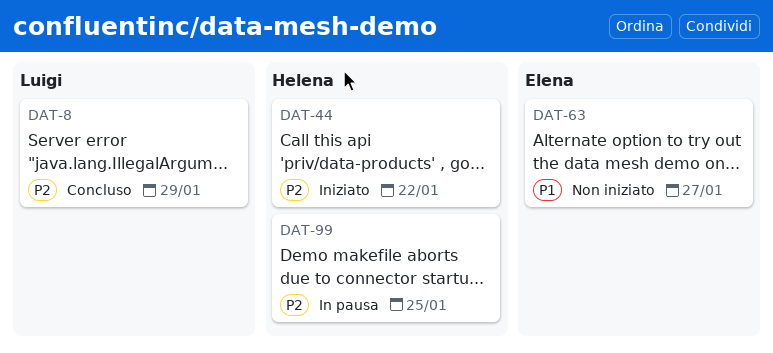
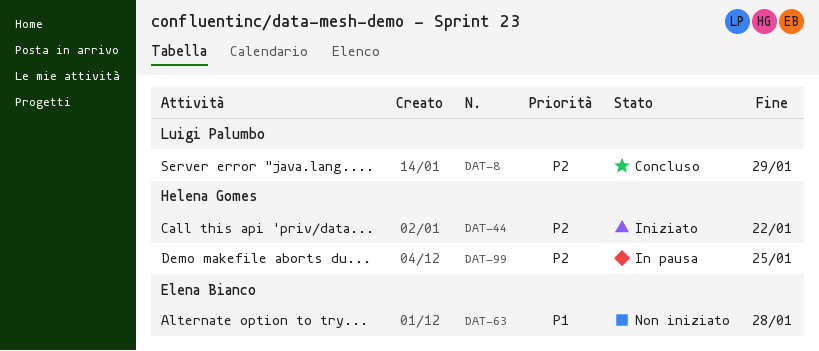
DAT-63, due: Jan 27 -> Jan 28

